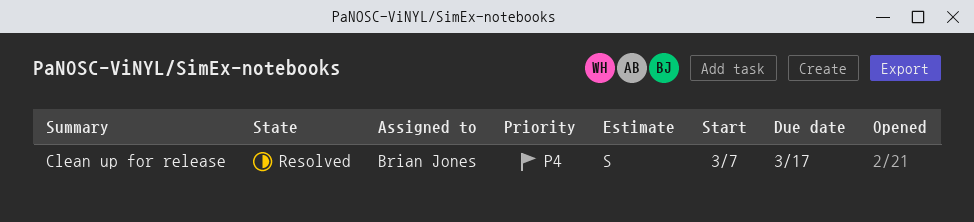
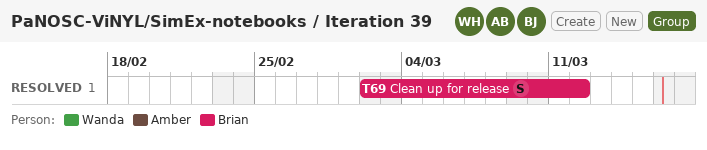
Clean up for release, start: Mar 7 -> Mar 2
Clean up for release, due: Mar 17 -> Mar 12

